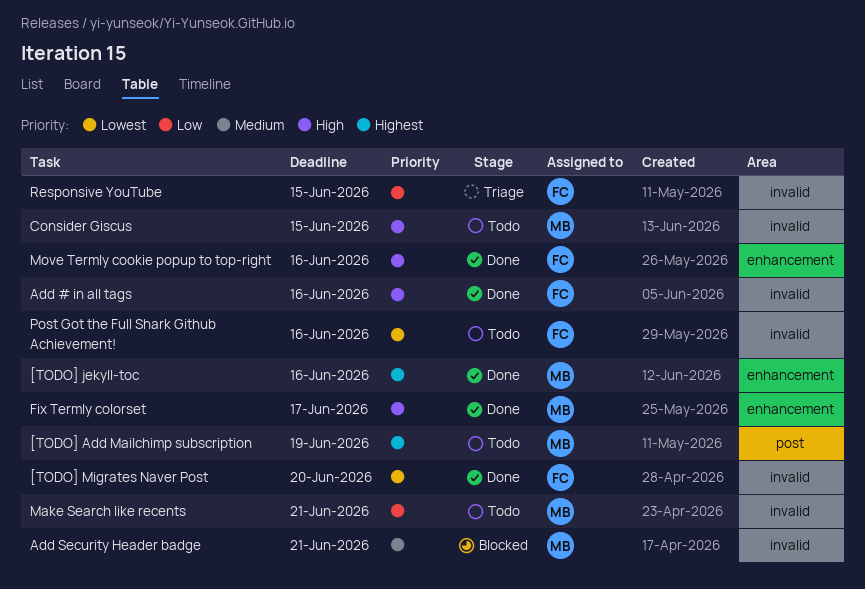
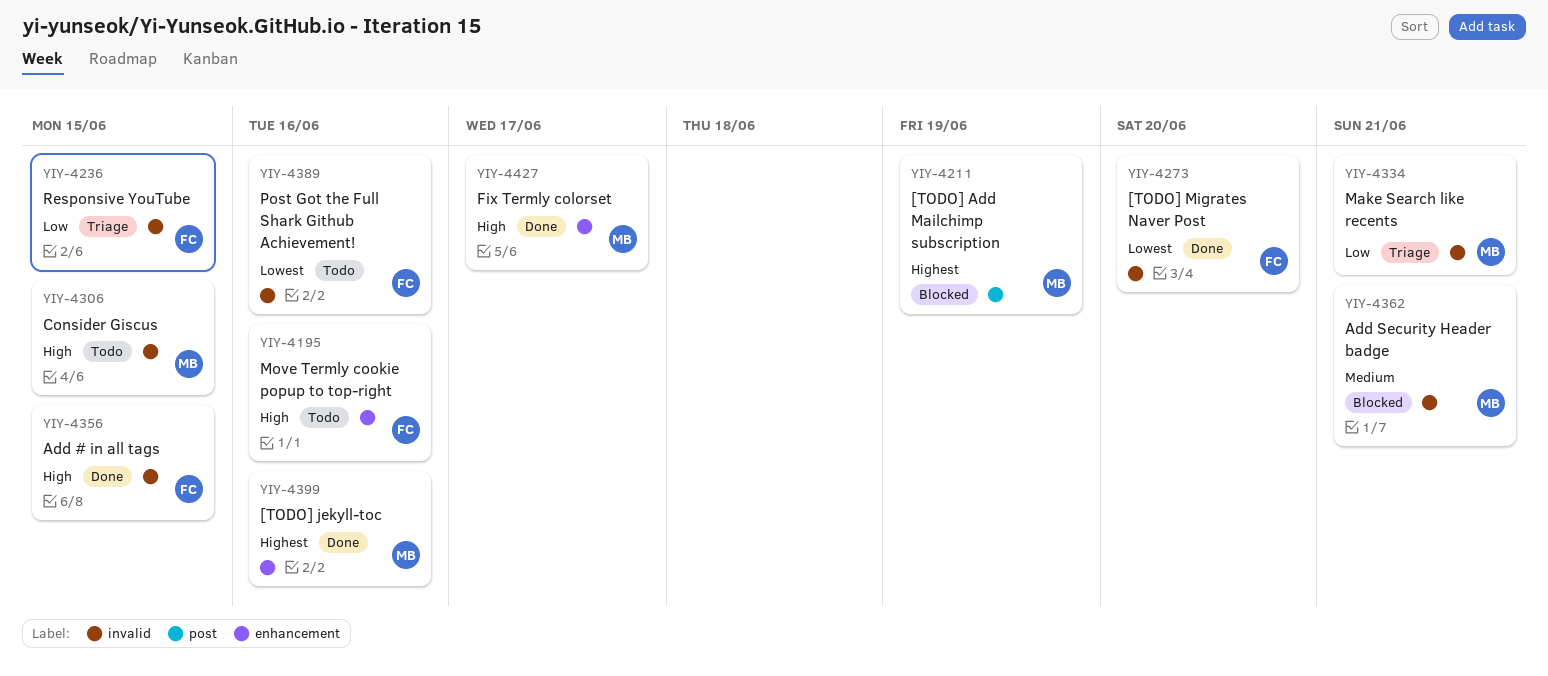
[TODO] Add Mailchimp subscription, status: Todo -> Blocked
Add # in all tags, due: Jun 16 -> Jun 15
Make Search like recents, status: Todo -> Triage
Move Termly cookie popup to top-right, status: Done -> Todo

